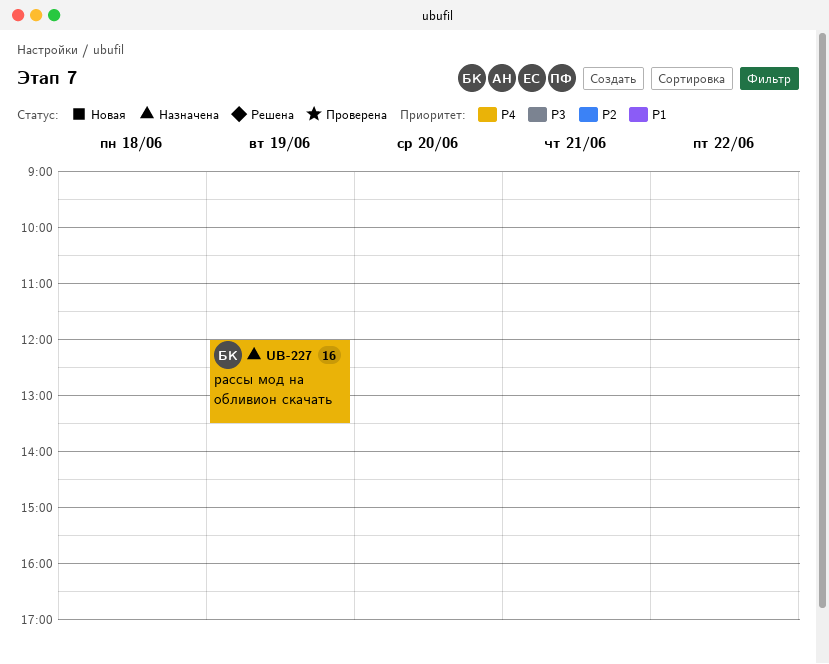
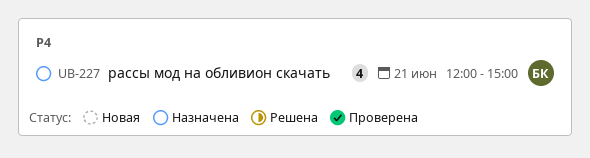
UB-227, estimate: 16 -> 4
UB-227, day: Jun 19 -> Jun 21
UB-227, ends: 13:30 -> 15:00

